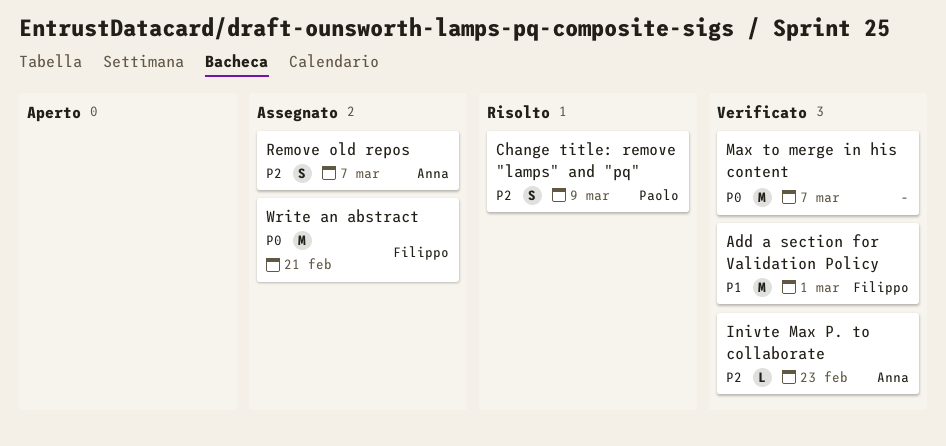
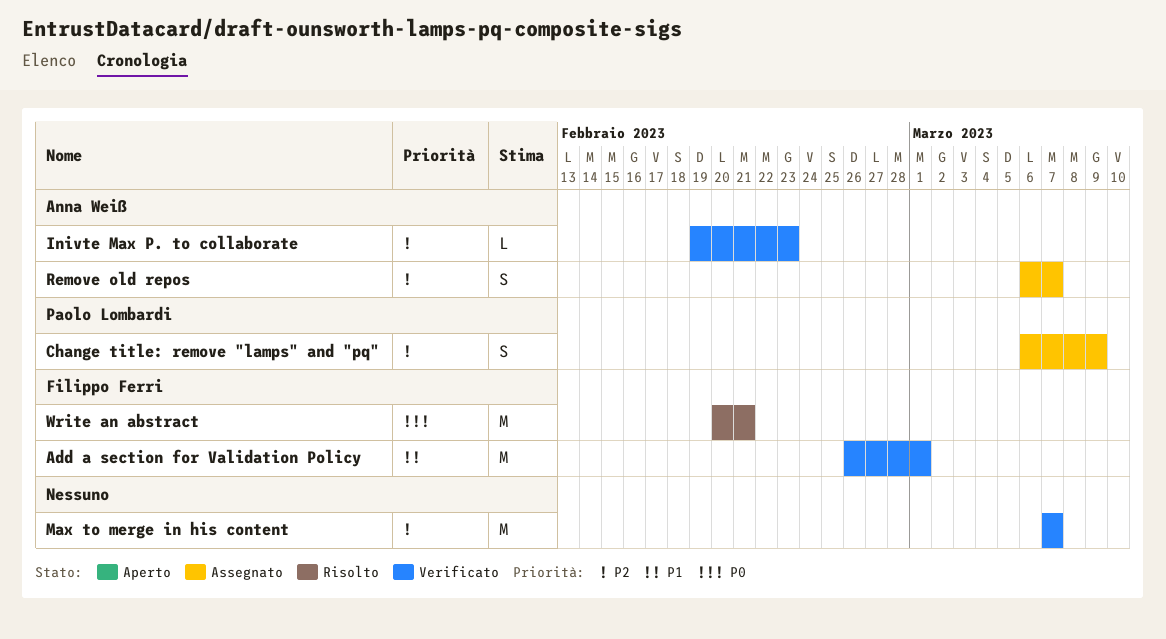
Change title: remove "lamps" and "pq", status: Risolto -> Assegnato
Max to merge in his content, priority: P0 -> P2
Write an abstract, status: Assegnato -> Risolto

